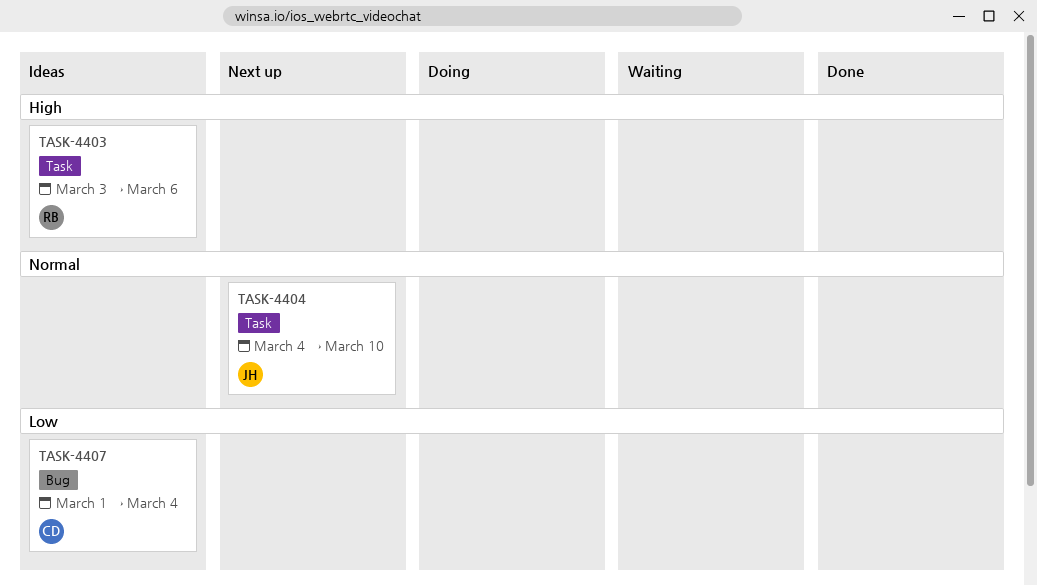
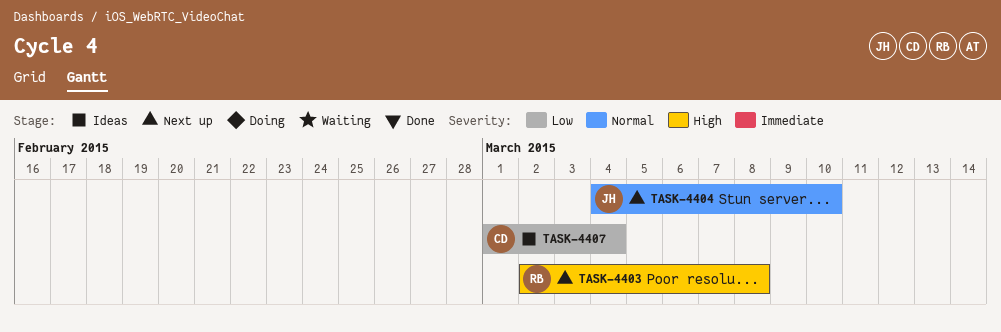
TASK-4403, status: Ideas -> Next up
TASK-4403, start: Mar 3 -> Mar 2
TASK-4403, due: Mar 6 -> Mar 8

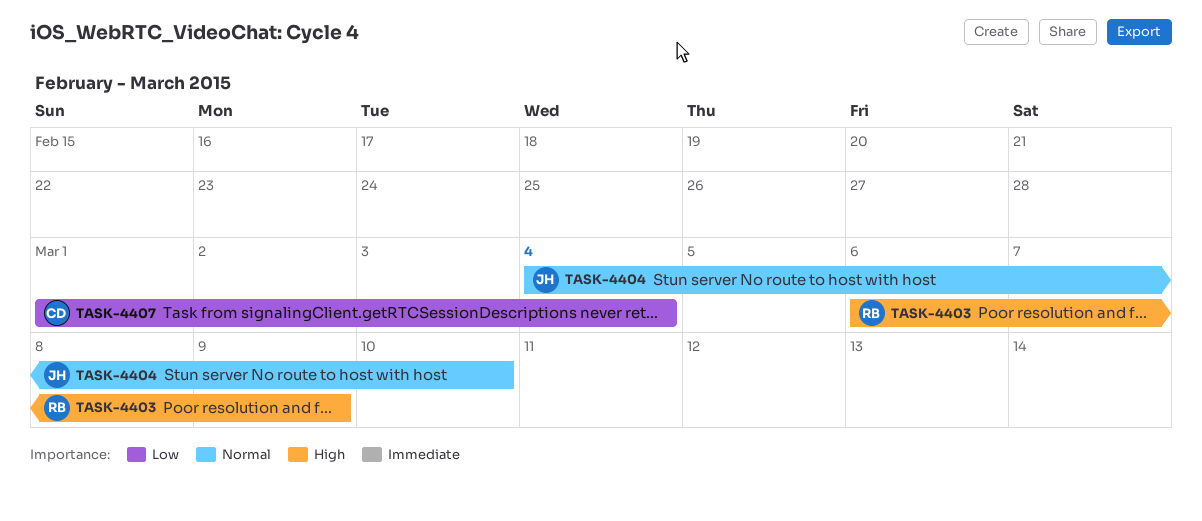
TASK-4403, start: Mar 2 -> Mar 6
TASK-4403, due: Mar 8 -> Mar 9

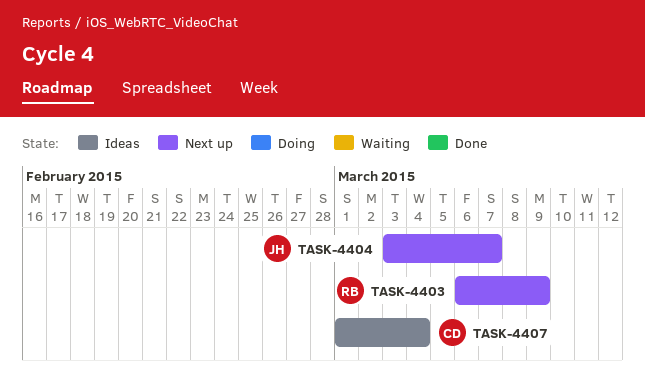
TASK-4404, start: Mar 4 -> Mar 3
TASK-4404, due: Mar 10 -> Mar 7

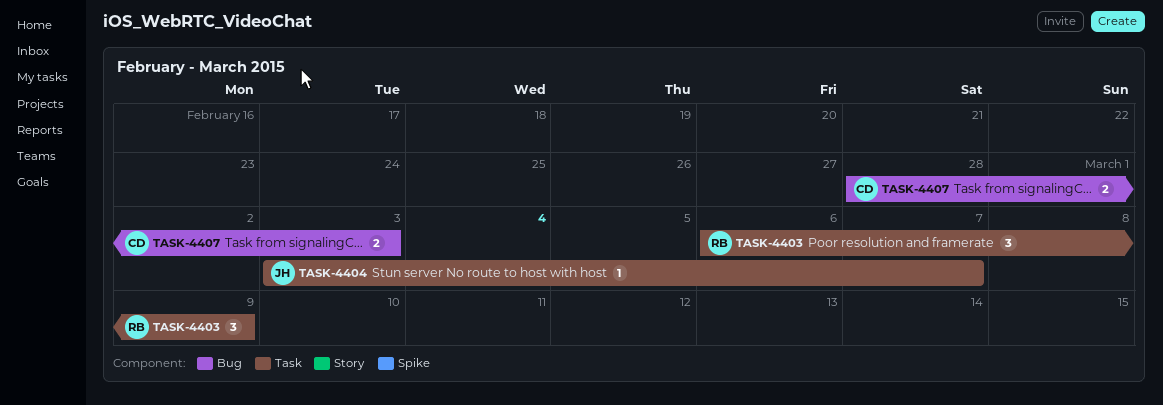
TASK-4407, start: Mar 1 -> Feb 28
TASK-4407, due: Mar 4 -> Mar 3

